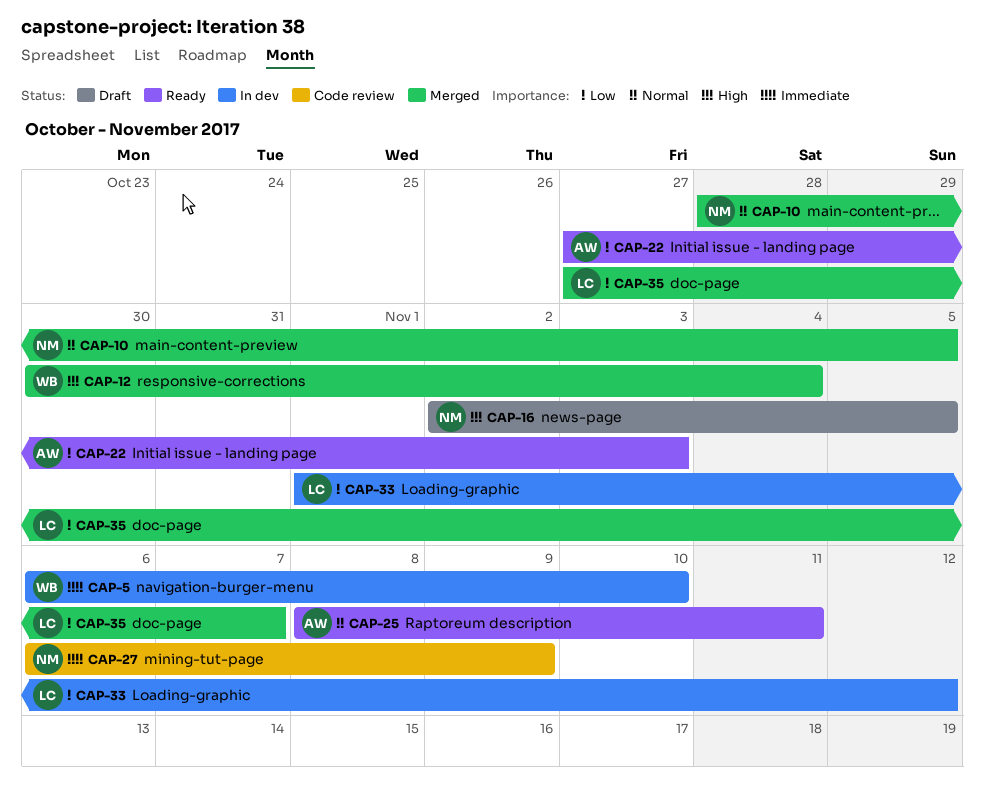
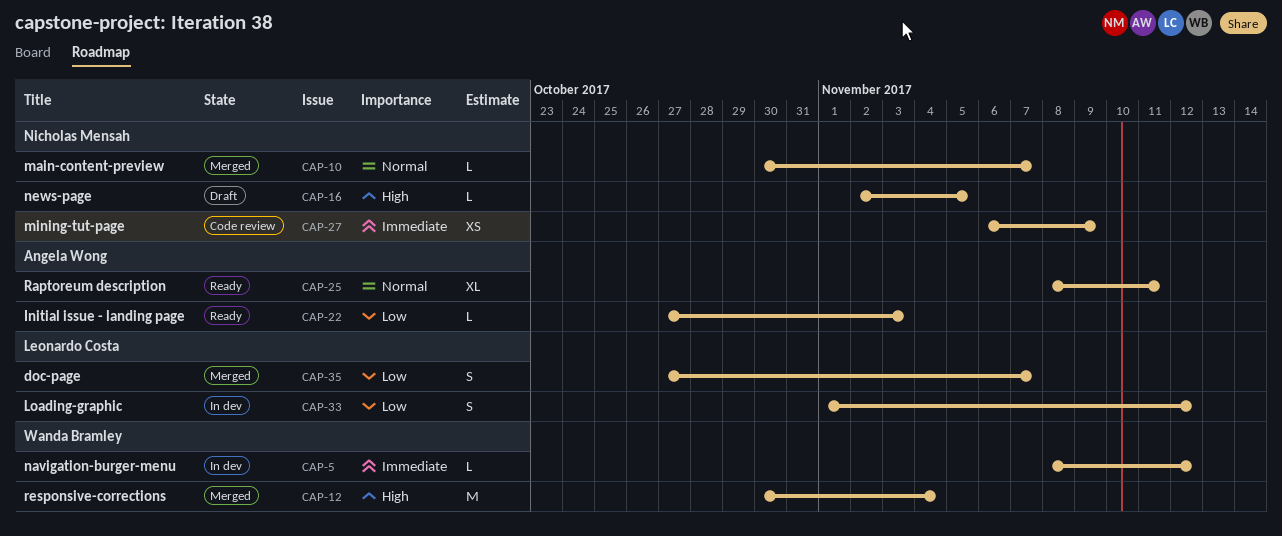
CAP-5, start: Nov 6 -> Nov 8
CAP-5, due: Nov 10 -> Nov 12
CAP-10, start: Oct 28 -> Oct 30
CAP-10, due: Nov 5 -> Nov 7

